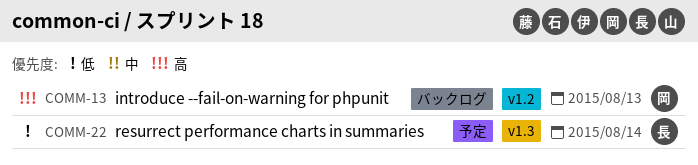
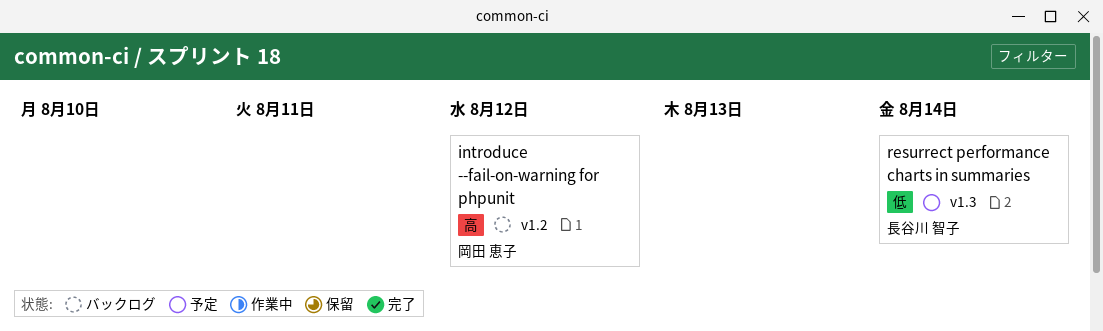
introduce --fail-on-warning for phpunit, due: Aug 13 -> Aug 12

